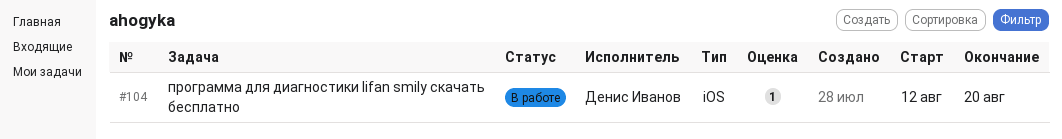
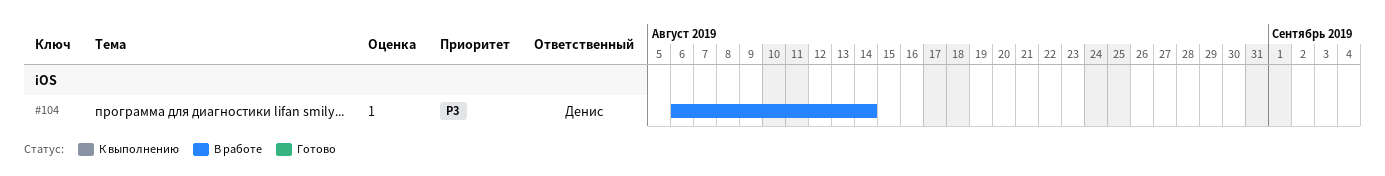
#104, start: Aug 12 -> Aug 6
#104, due: Aug 20 -> Aug 14

